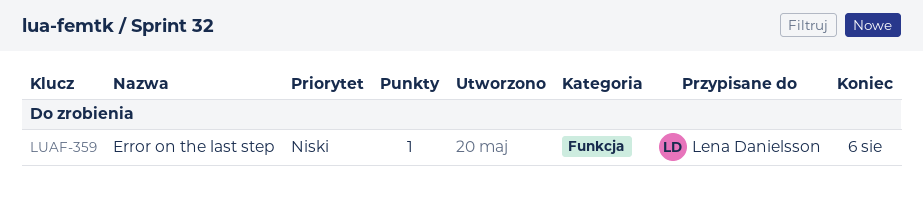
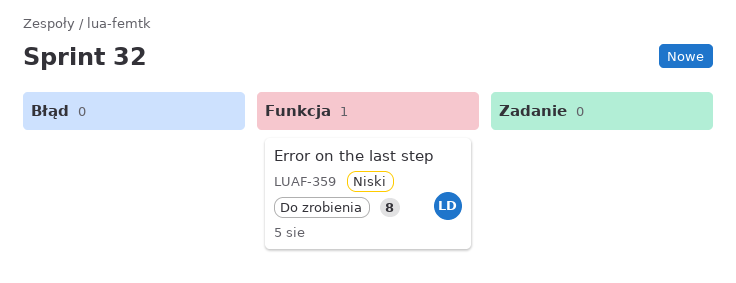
LUAF-359, estimate: 1 -> 8
LUAF-359, due: Aug 6 -> Aug 5

